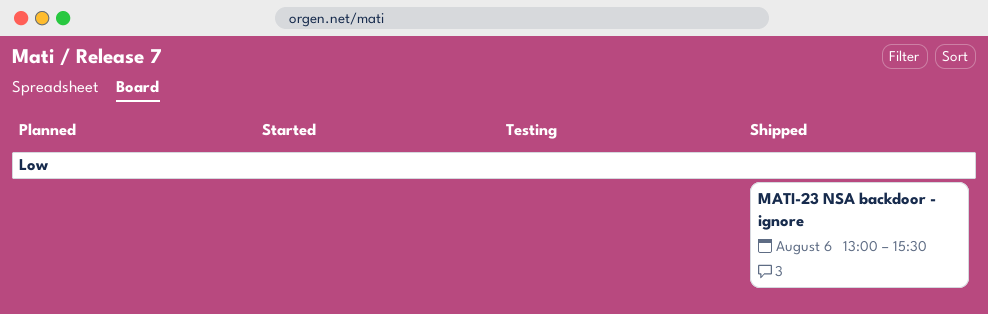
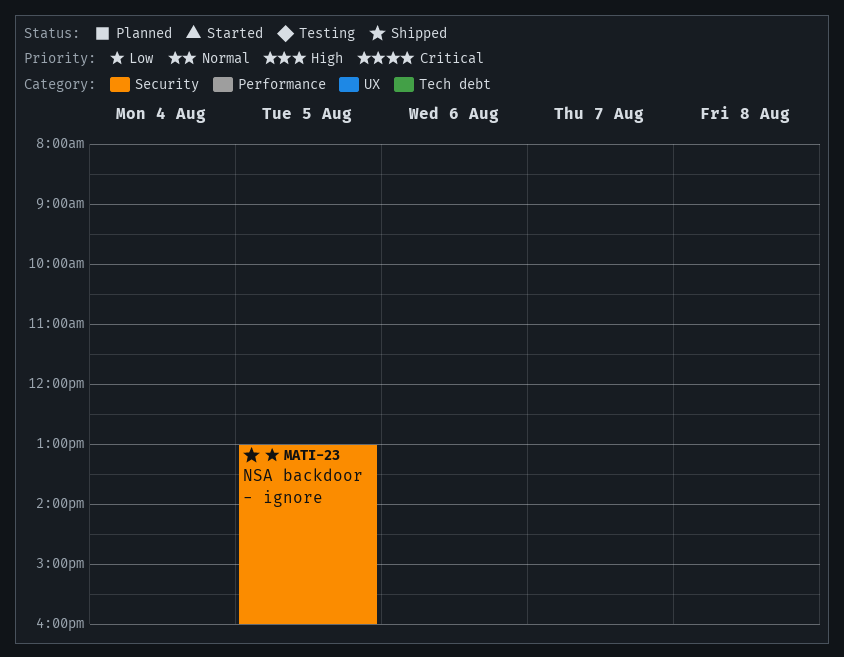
MATI-23, day: Aug 6 -> Aug 5
MATI-23, ends: 15:30 -> 16:00

